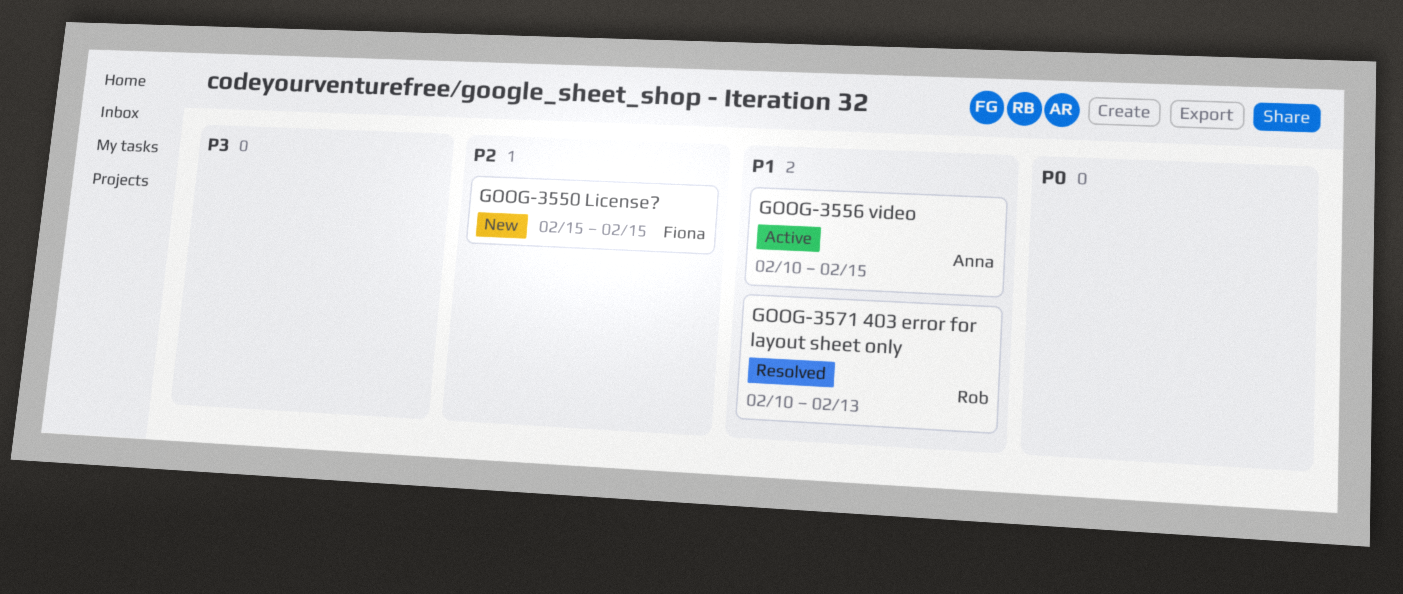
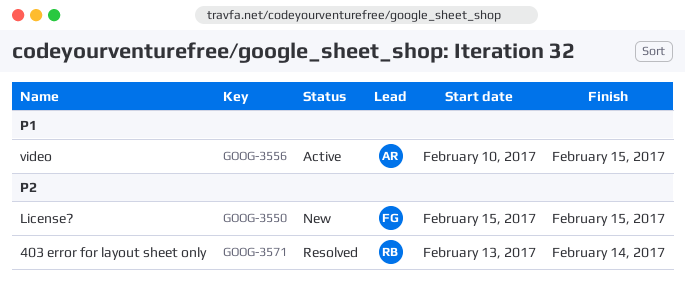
GOOG-3571, priority: P1 -> P2
GOOG-3571, start: Feb 10 -> Feb 13
GOOG-3571, due: Feb 13 -> Feb 14

